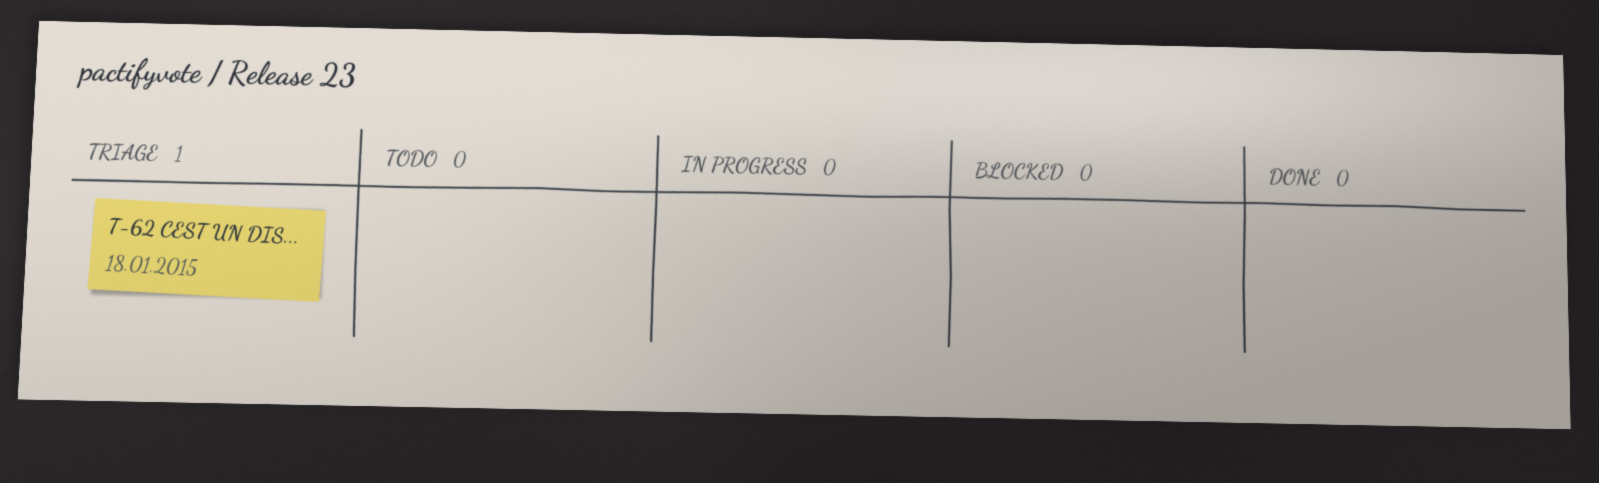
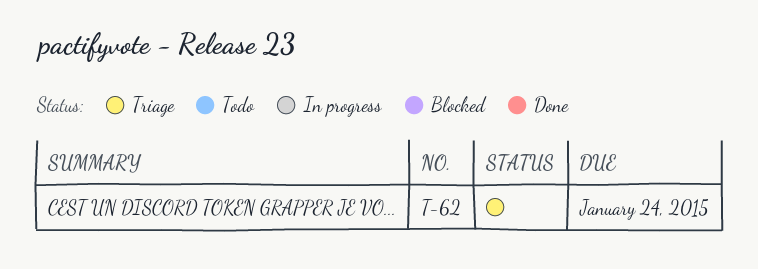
T-62, due: Jan 18 -> Jan 24

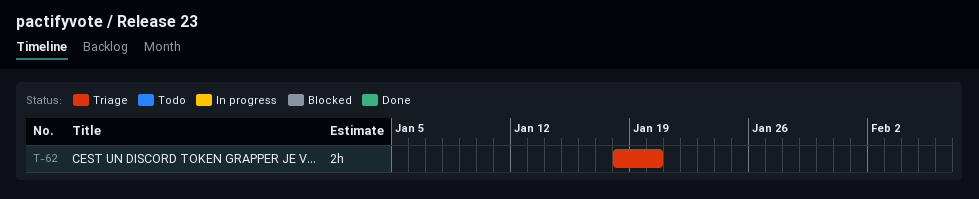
T-62, due: Jan 24 -> Jan 20

